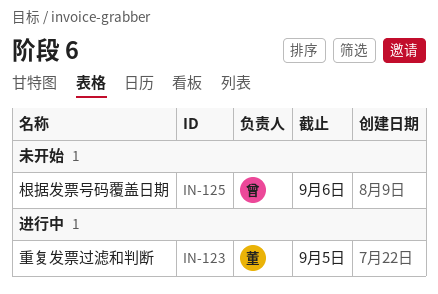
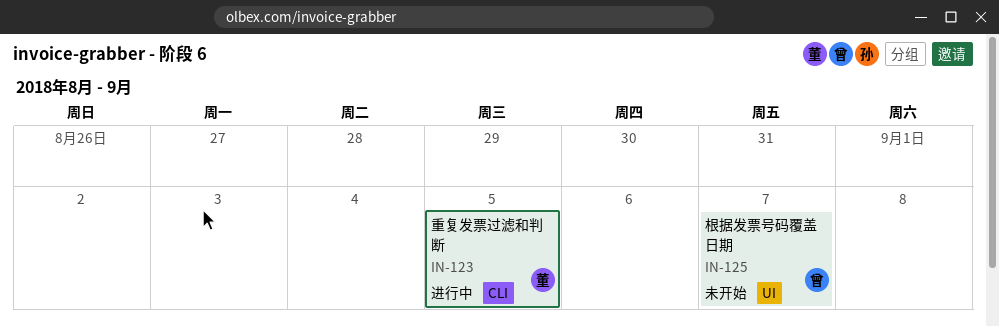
IN-125, due: Sep 6 -> Sep 7

